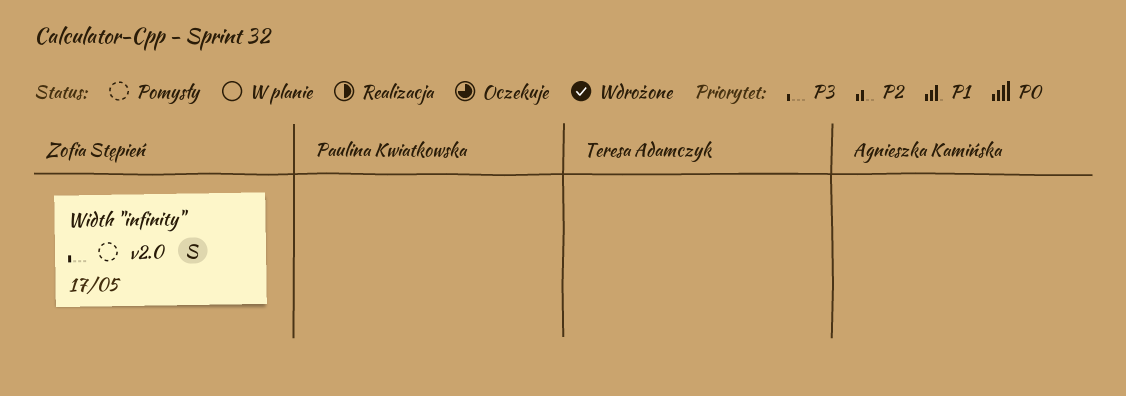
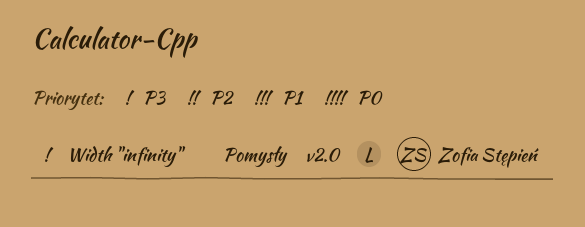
Width "infinity", estimate: S -> L

